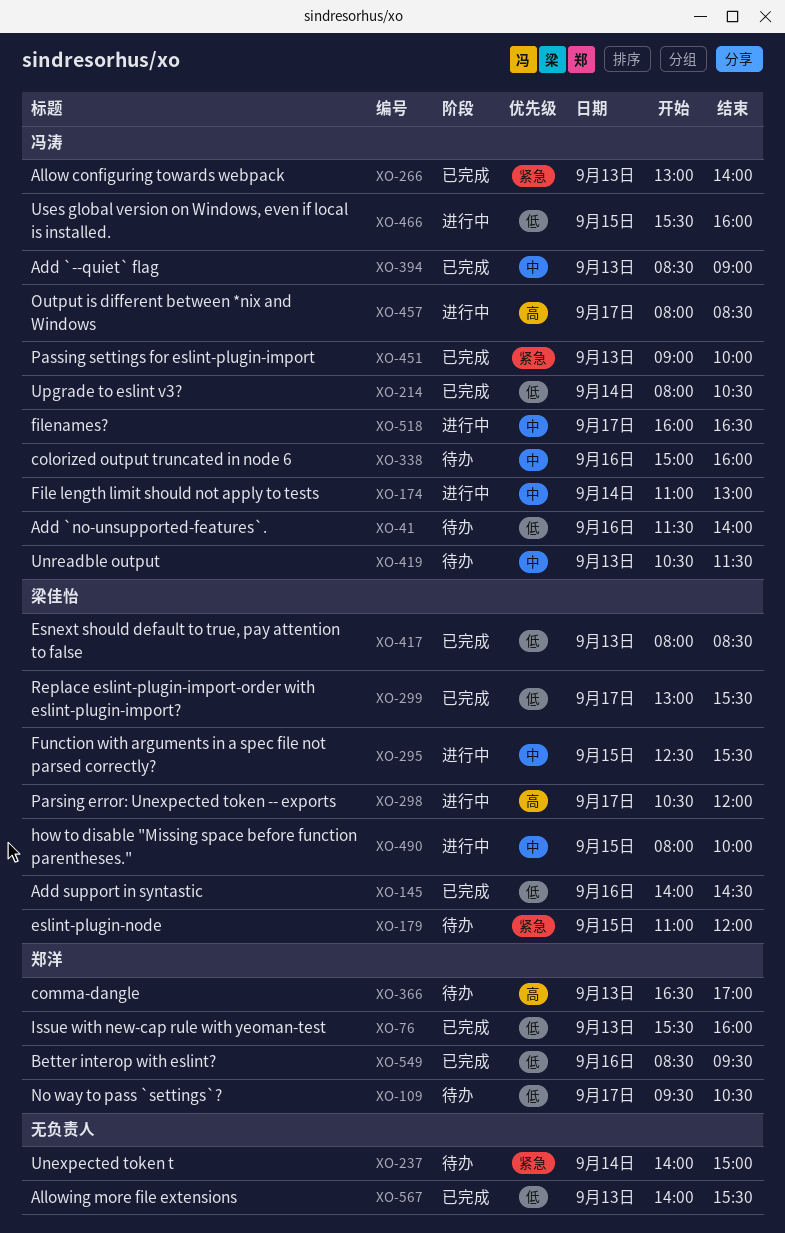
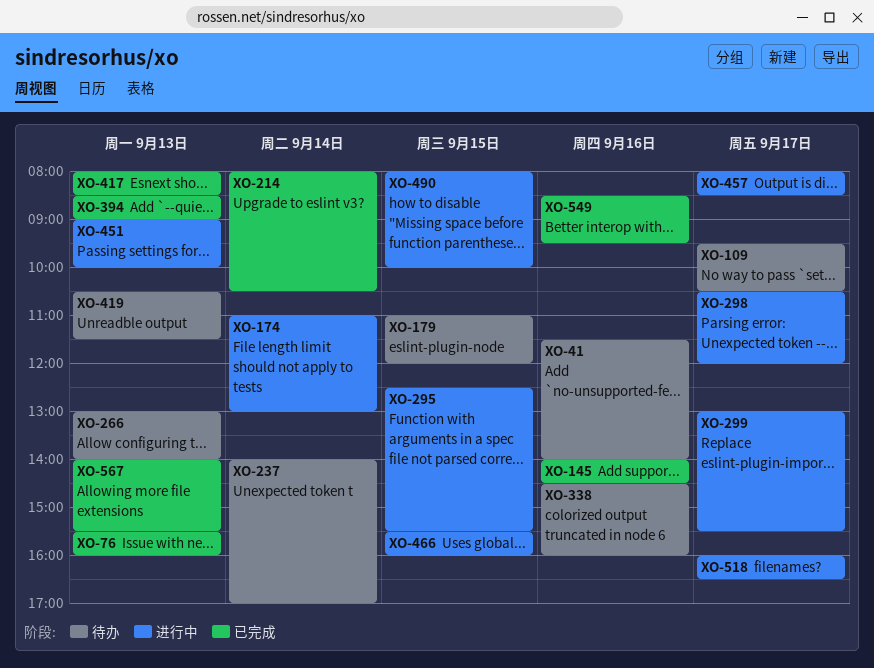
XO-237, ends: 15:00 -> 17:00
XO-266, status: 已完成 -> 待办
XO-299, status: 已完成 -> 进行中
XO-338, begins: 15:00 -> 14:30
XO-366: present -> none
XO-451, status: 已完成 -> 进行中

